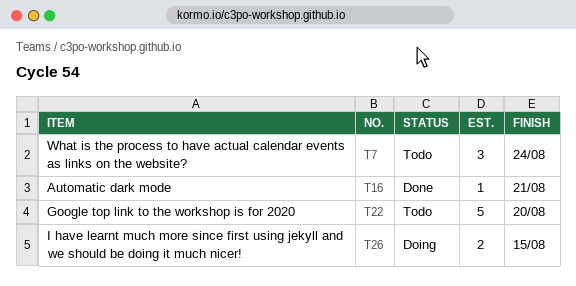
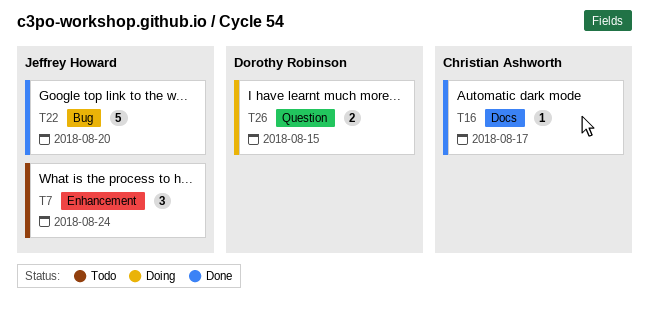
T16, due: Aug 21 -> Aug 17
T22, status: Todo -> Done

